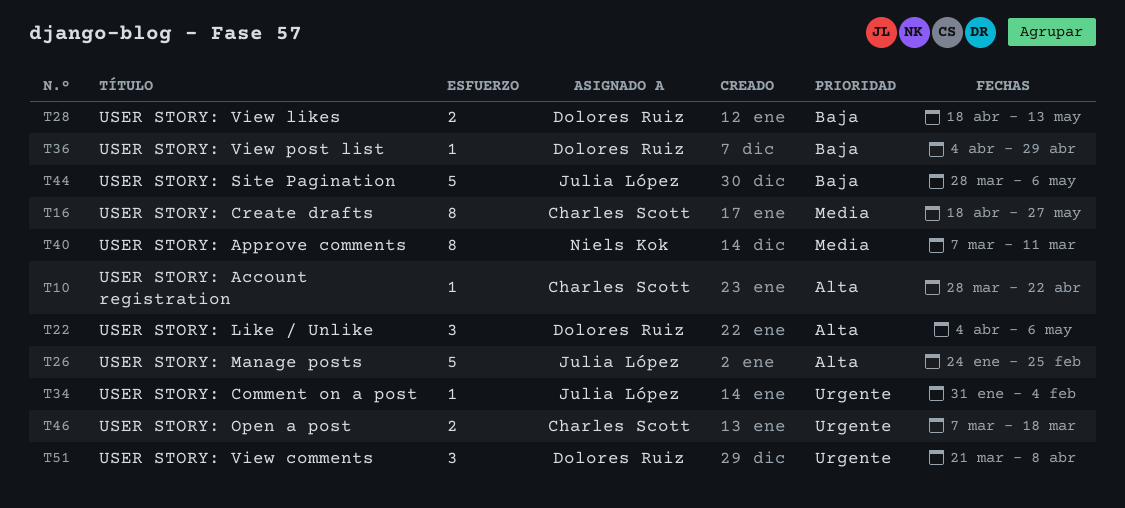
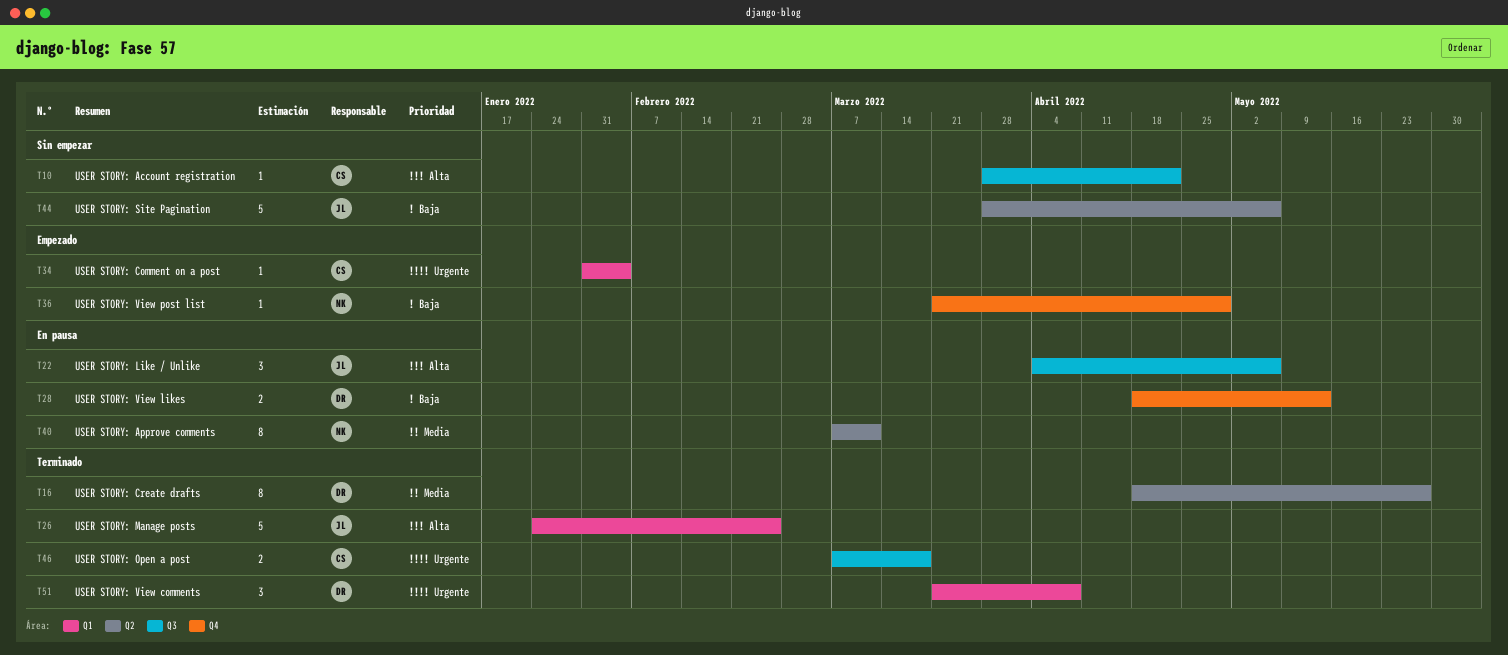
T16, owner: Charles Scott -> Dolores Ruiz
T22, owner: Dolores Ruiz -> Julia López
T34, owner: Julia López -> Charles Scott
T36, owner: Dolores Ruiz -> Niels Kok
T36, start: Apr 4 -> Mar 21

